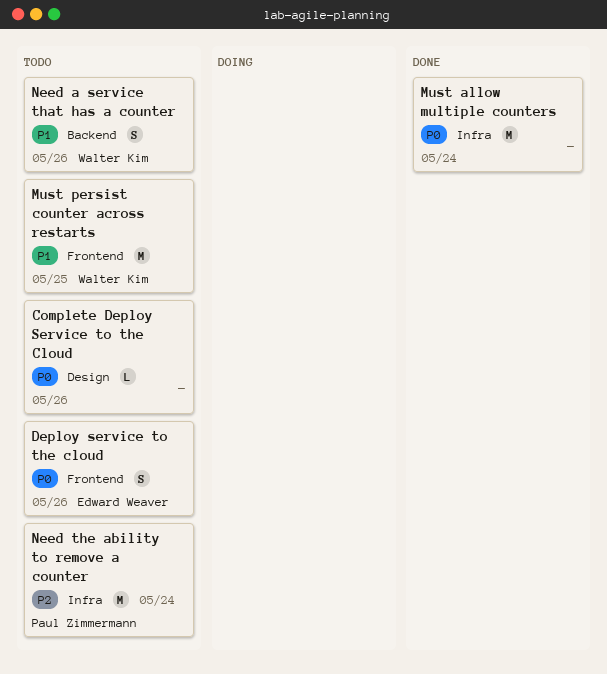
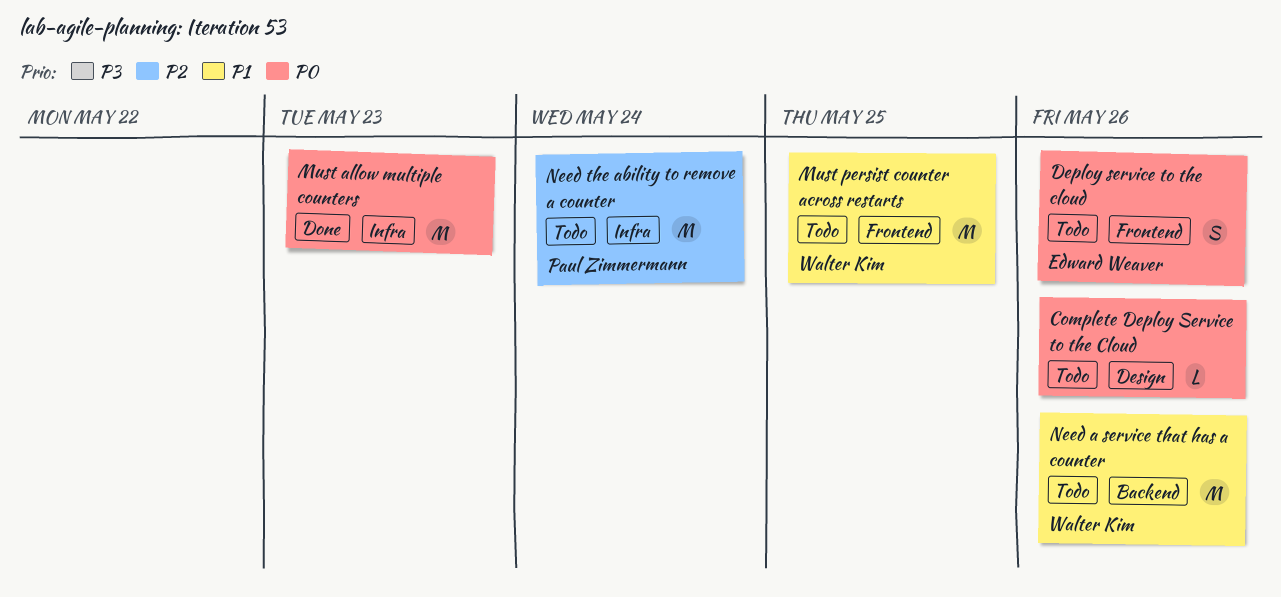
Must allow multiple counters, due: May 24 -> May 23
Need a service that has a counter, estimate: S -> M

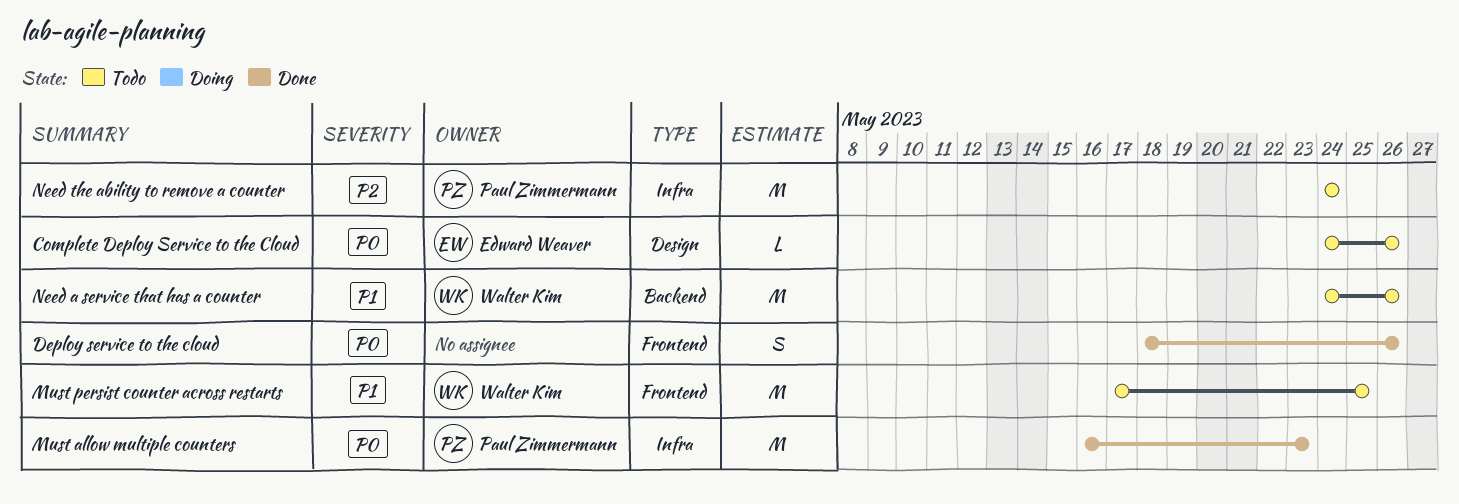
Complete Deploy Service to the Cloud, owner: none -> Edward Weaver
Deploy service to the cloud, status: Todo -> Done
Deploy service to the cloud, owner: Edward Weaver -> none
Must allow multiple counters, owner: none -> Paul Zimmermann

